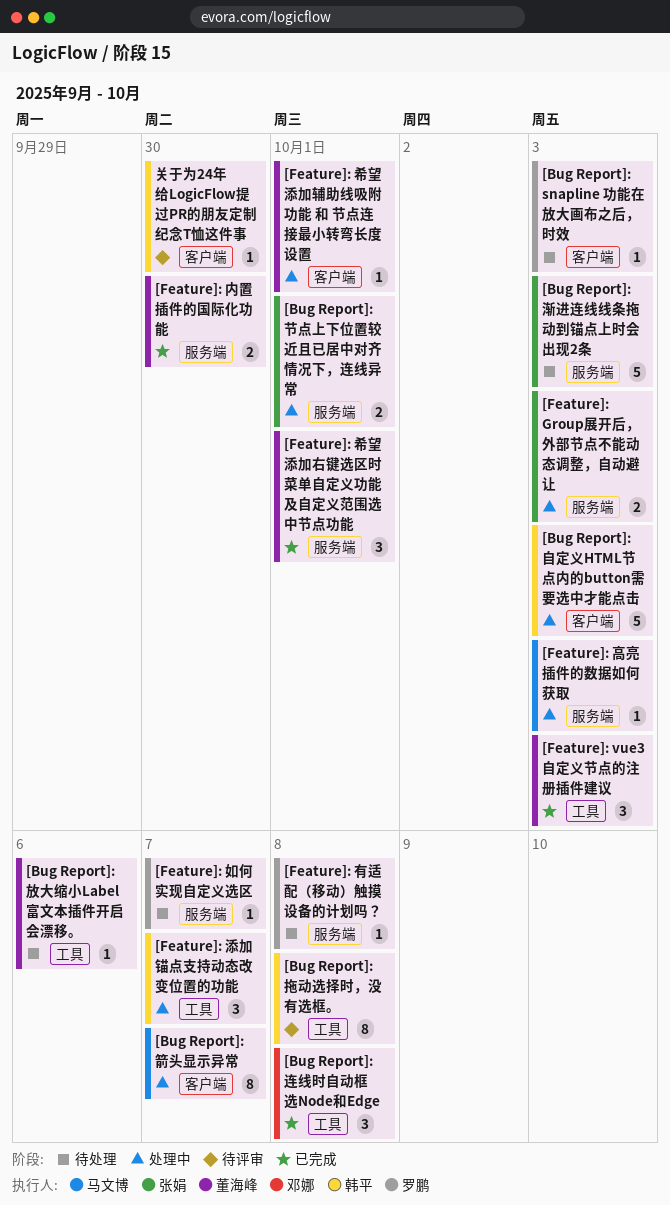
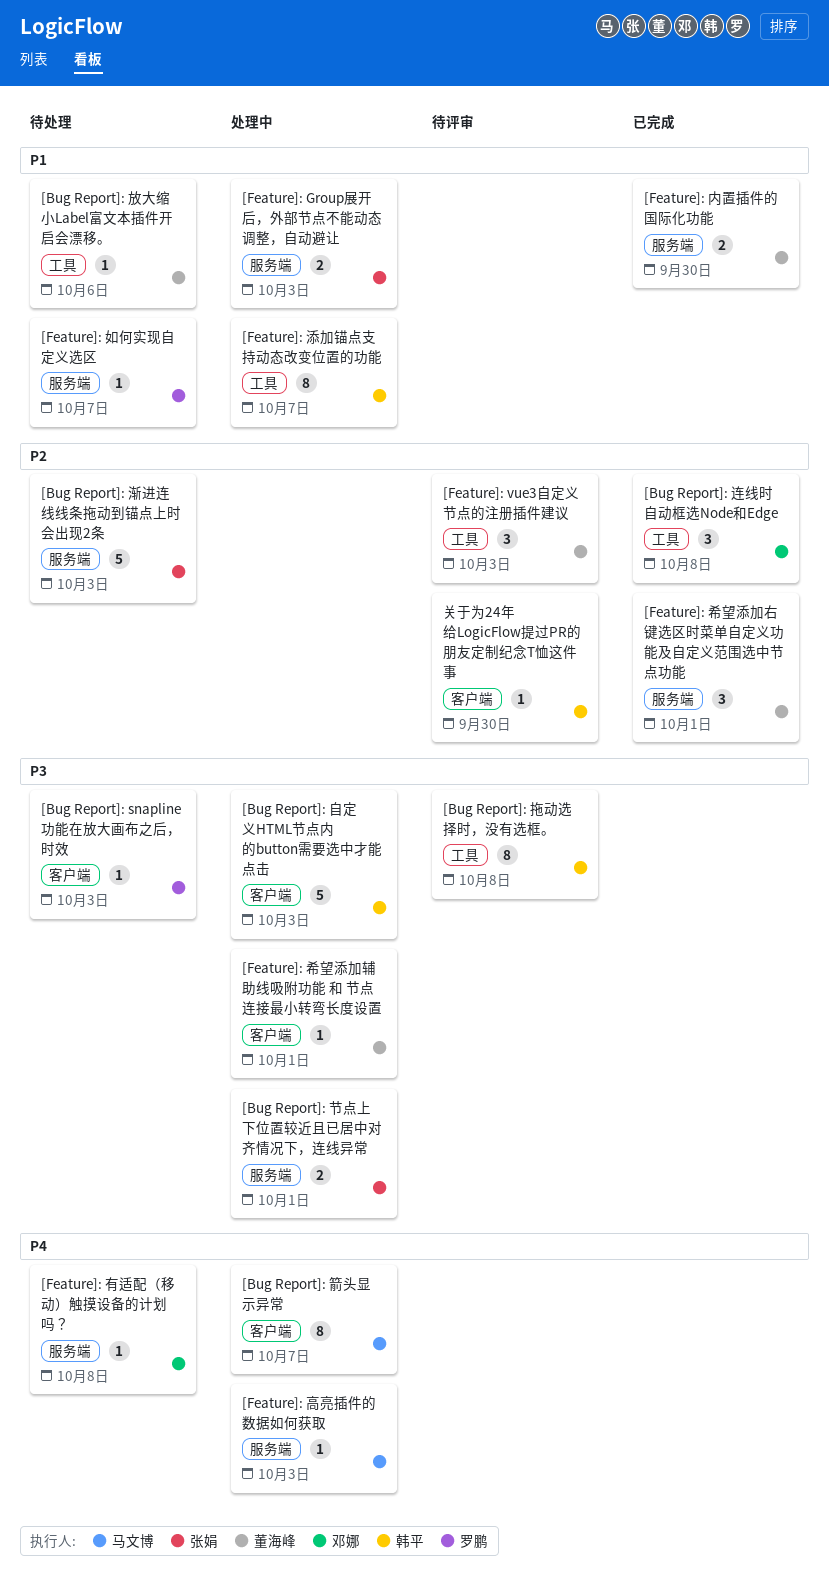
[Feature]: vue3自定义节点的注册插件建议, status: 已完成 -> 待评审
[Feature]: 有适配（移动）触摸设备的计划吗？, owner: 罗鹏 -> 邓娜
[Feature]: 添加锚点支持动态改变位置的功能, estimate: 3 -> 8

